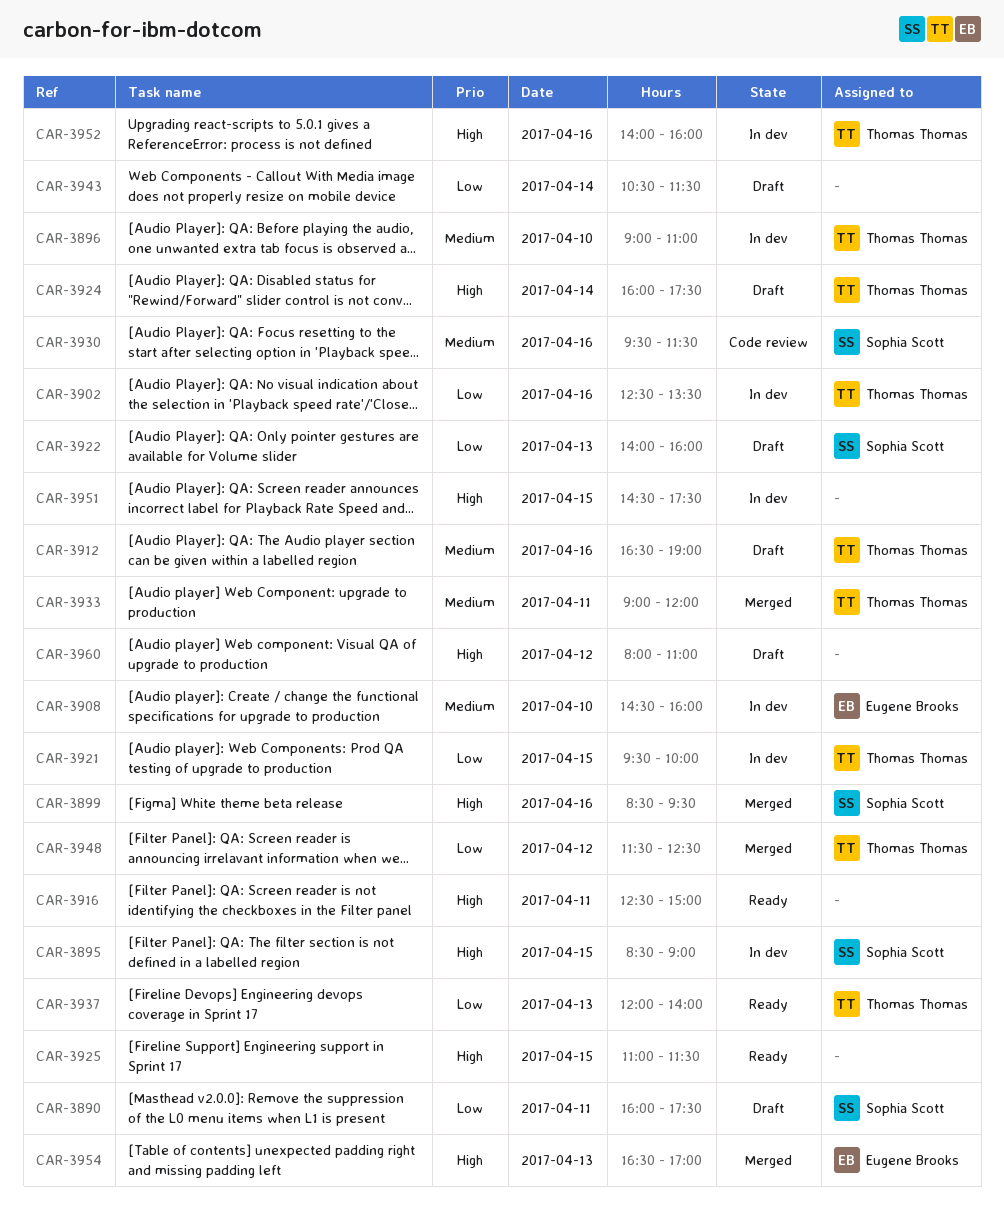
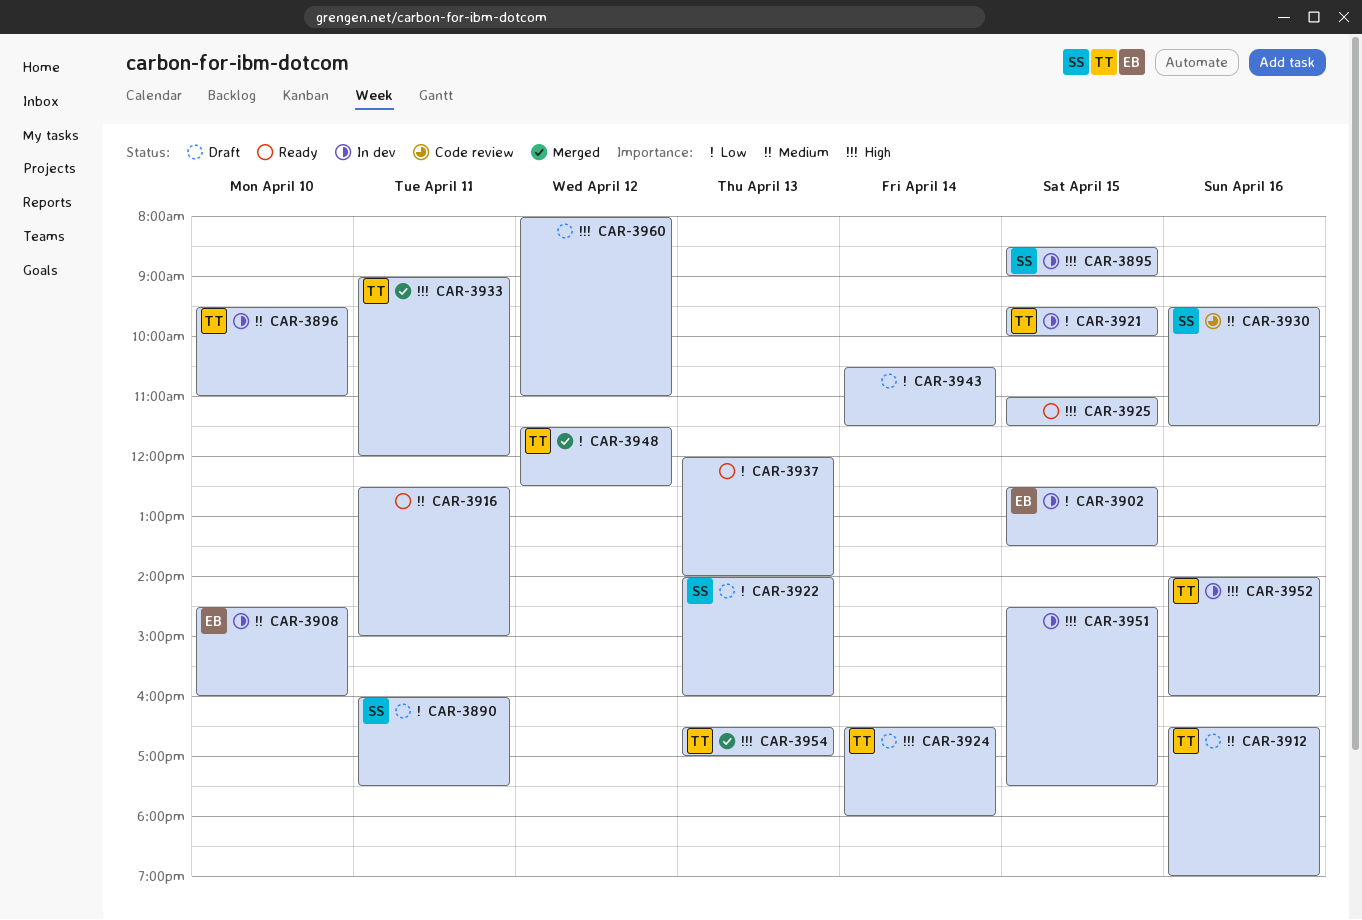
CAR-3896, begins: 09:00 -> 09:30
CAR-3899: present -> none
CAR-3902, owner: Thomas Thomas -> Eugene Brooks
CAR-3902, day: Apr 16 -> Apr 15
CAR-3916, priority: High -> Medium
CAR-3924, begins: 16:00 -> 16:30
CAR-3924, ends: 17:30 -> 18:00
CAR-3933, priority: Medium -> High
CAR-3937, owner: Thomas Thomas -> none
CAR-3954, owner: Eugene Brooks -> Thomas Thomas

